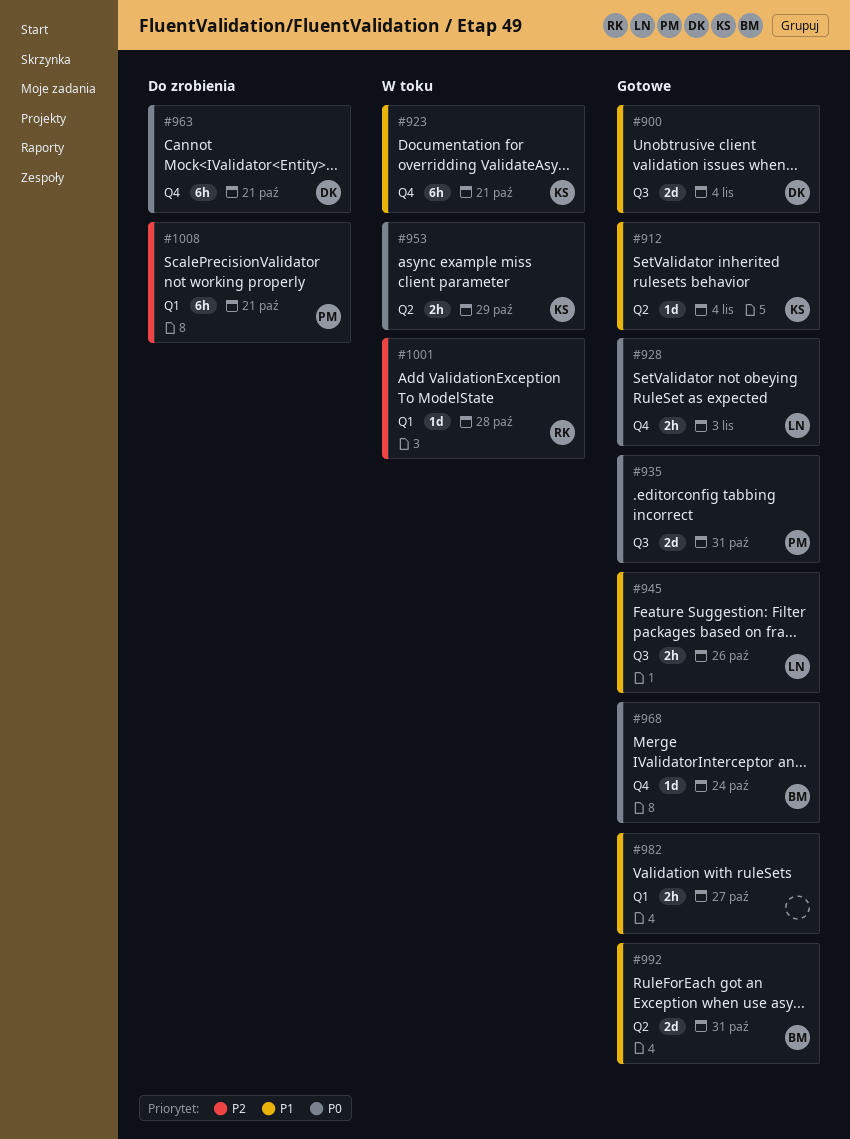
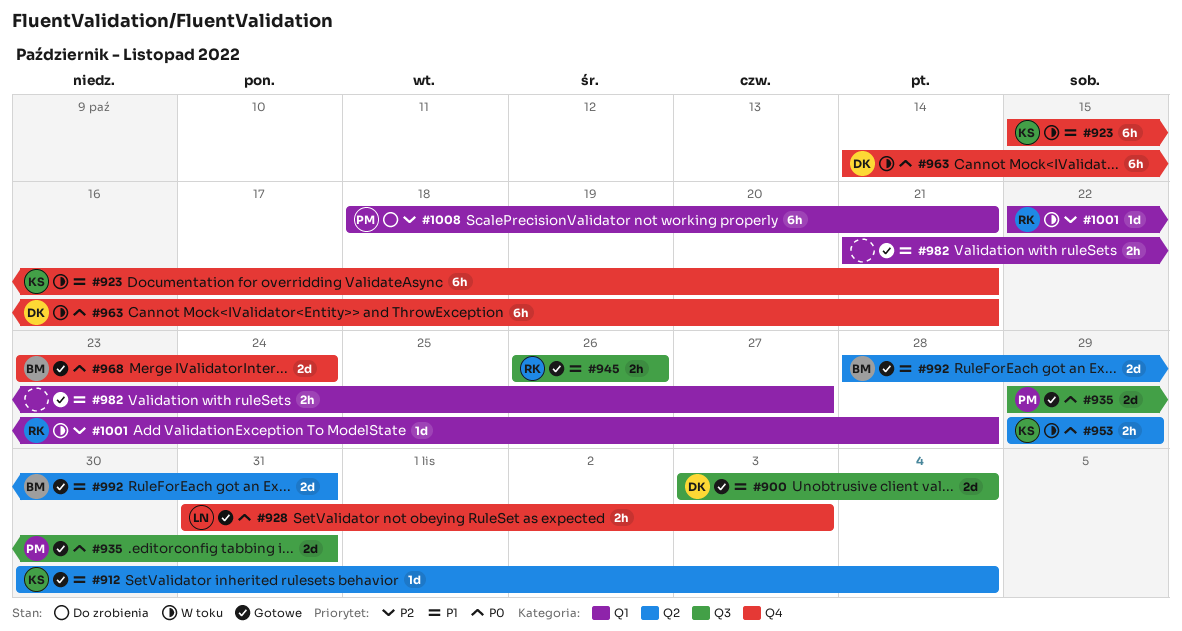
#945, owner: LN -> RK
#963, status: Do zrobienia -> W toku
#968, estimate: 1d -> 2d

